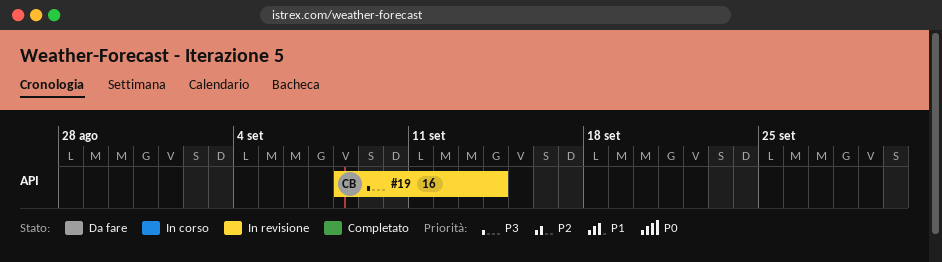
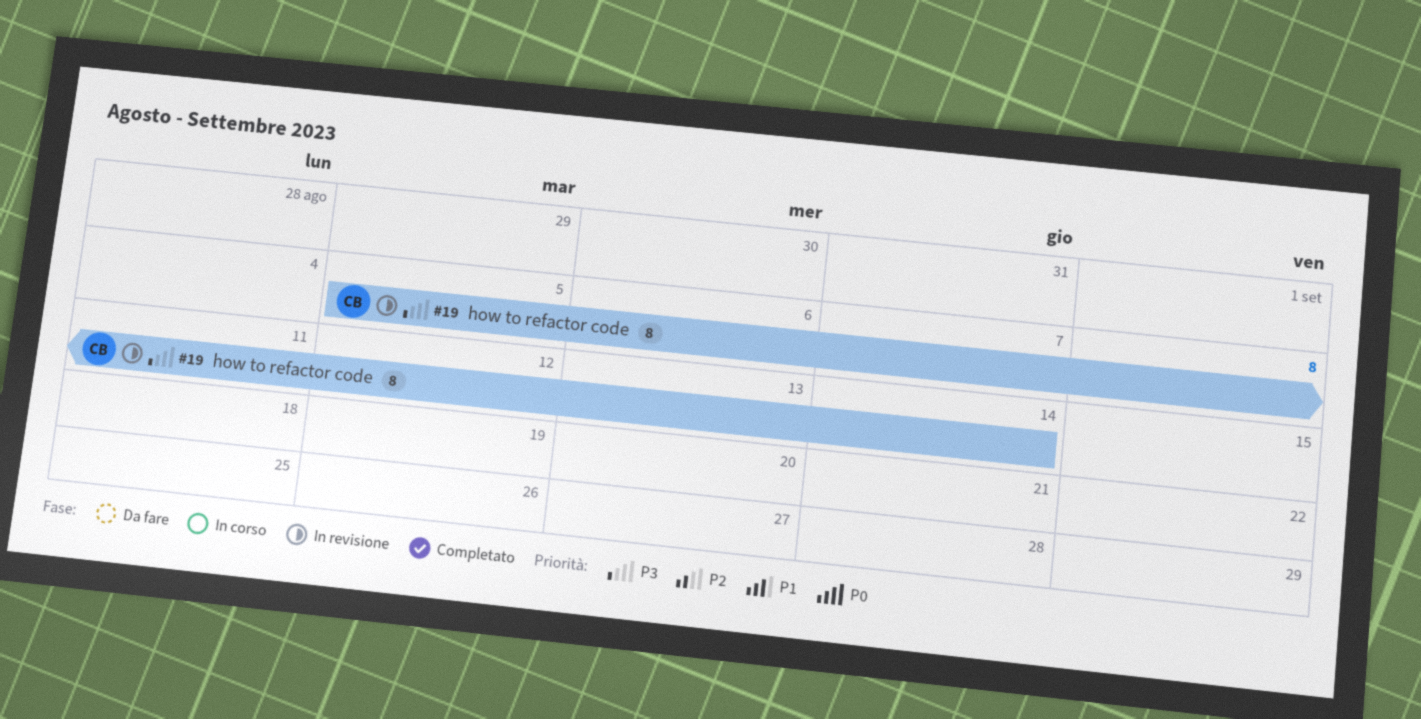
#19, estimate: 16 -> 8
#19, start: Sep 8 -> Sep 5

